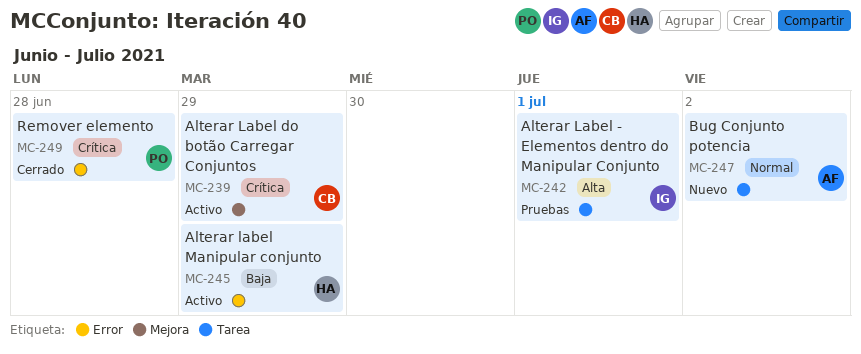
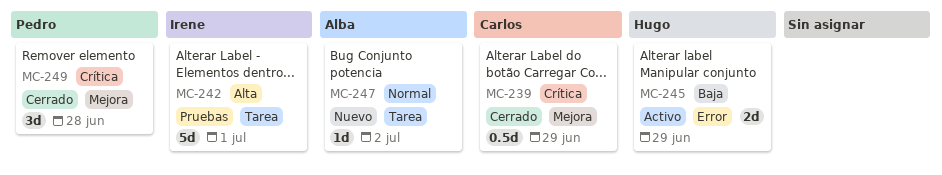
MC-239, status: Activo -> Cerrado
MC-249, label: Error -> Mejora

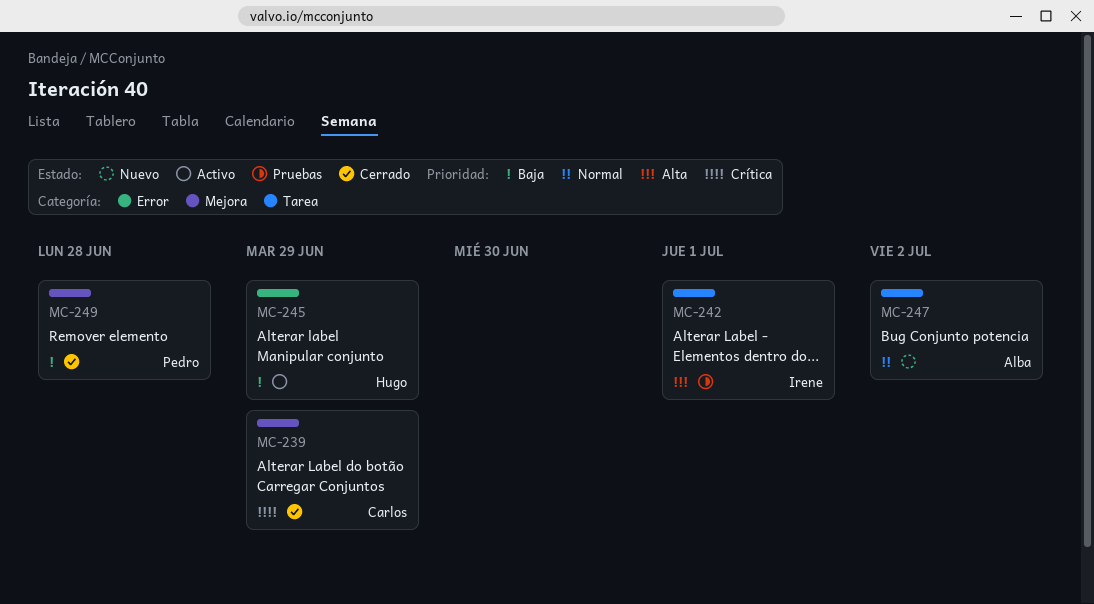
MC-249, priority: Crítica -> Baja

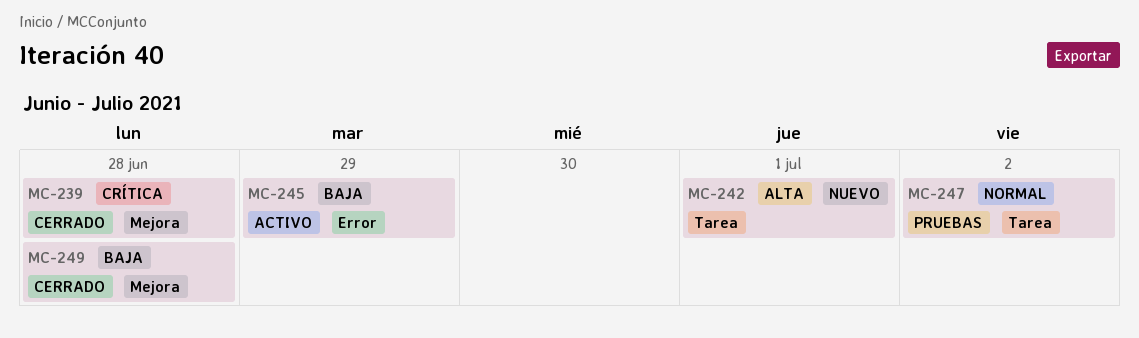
MC-239, due: Jun 29 -> Jun 28
MC-242, status: Pruebas -> Nuevo
MC-247, status: Nuevo -> Pruebas

